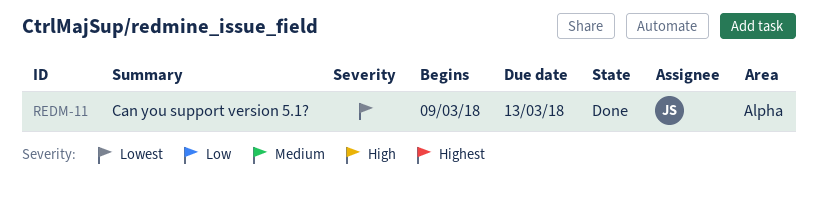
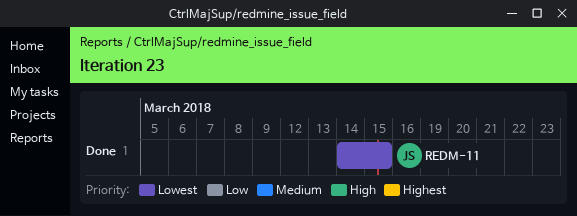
REDM-11, start: Mar 9 -> Mar 14
REDM-11, due: Mar 13 -> Mar 15

